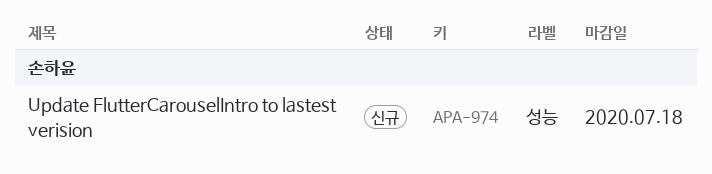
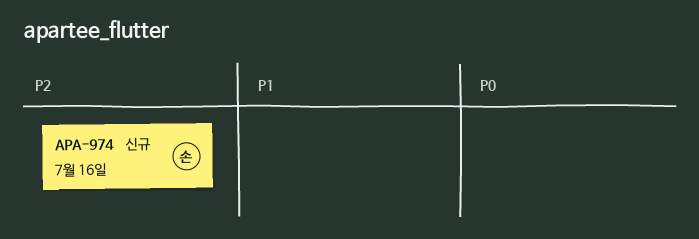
APA-974, due: Jul 18 -> Jul 16

